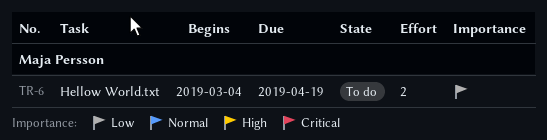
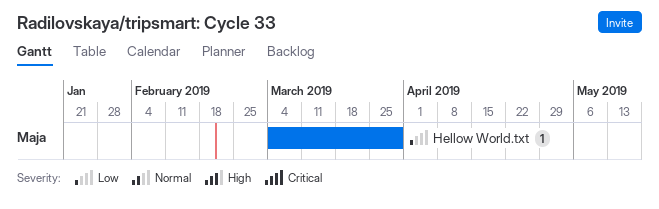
Hellow World.txt, estimate: 2 -> 1
Hellow World.txt, due: Apr 19 -> Mar 29

